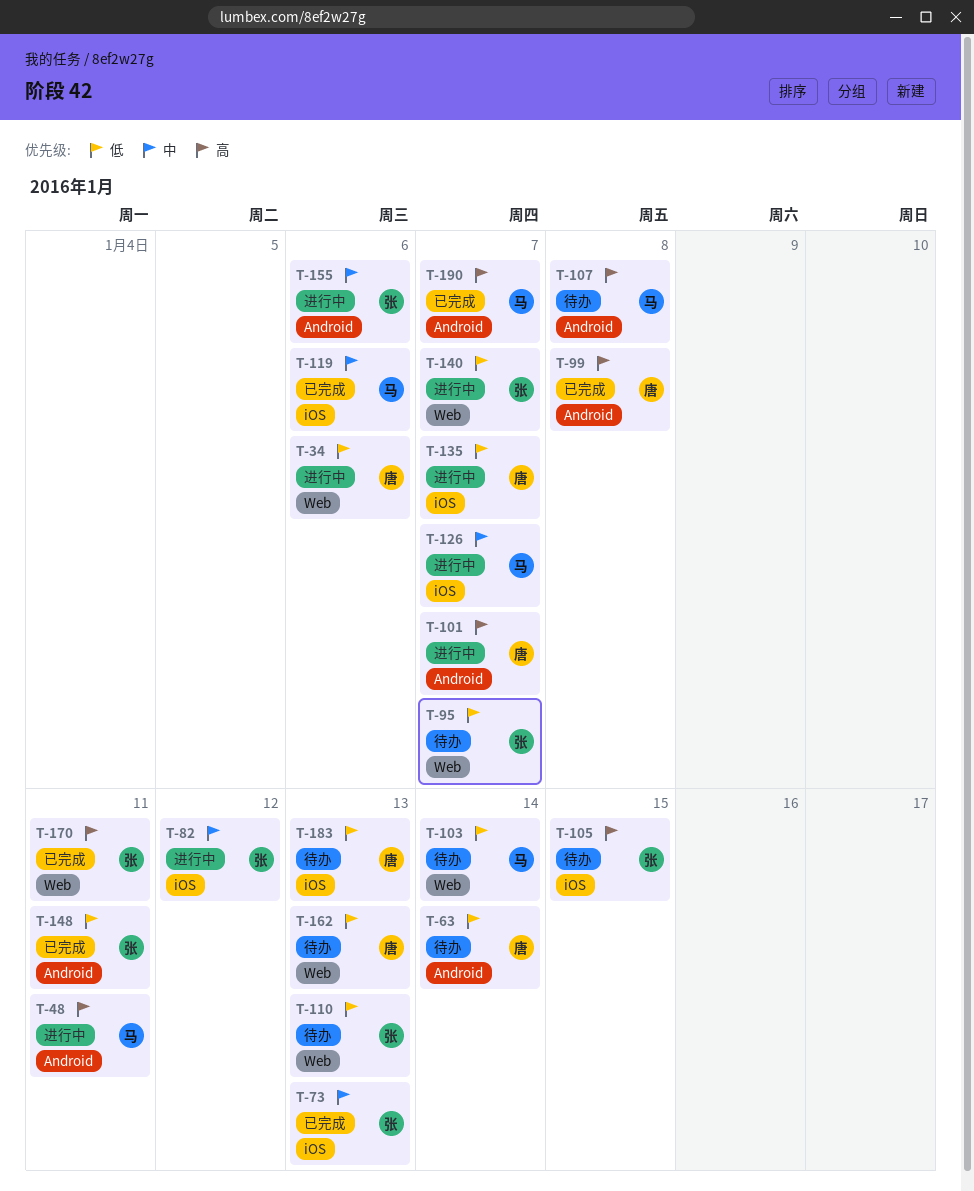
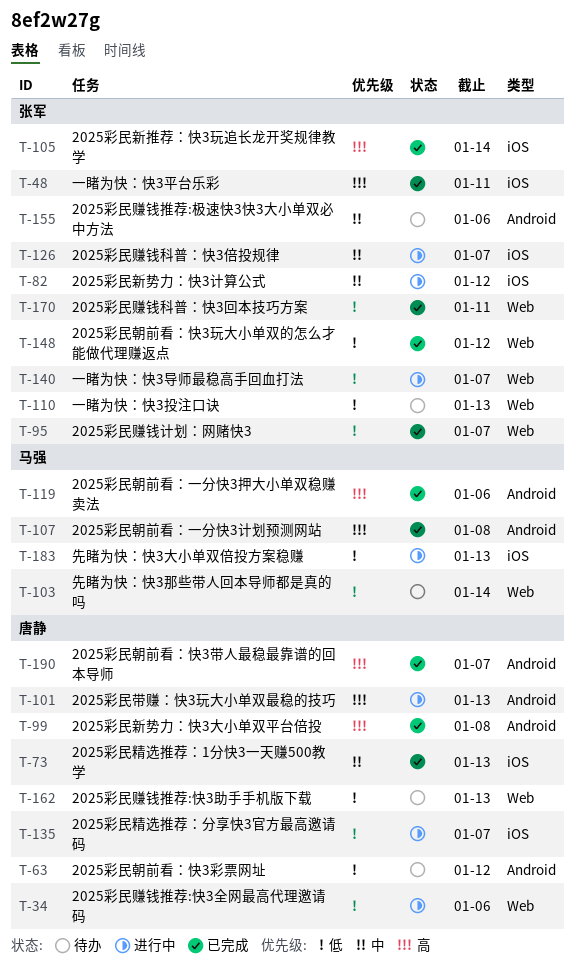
T-48, status: 进行中 -> 已完成
T-48, owner: 马强 -> 张军
T-48, label: Android -> iOS
T-63, due: Jan 14 -> Jan 12
T-73, owner: 张军 -> 唐静
T-95, status: 待办 -> 已完成
T-101, due: Jan 7 -> Jan 13
T-105, status: 待办 -> 已完成
T-105, due: Jan 15 -> Jan 14
T-107, status: 待办 -> 已完成
T-119, priority: 中 -> 高
T-119, label: iOS -> Android
T-126, owner: 马强 -> 张军
T-148, label: Android -> Web
T-148, due: Jan 11 -> Jan 12
T-155, status: 进行中 -> 待办
T-170, priority: 高 -> 低
T-183, status: 待办 -> 进行中
T-183, owner: 唐静 -> 马强
T-190, owner: 马强 -> 唐静

